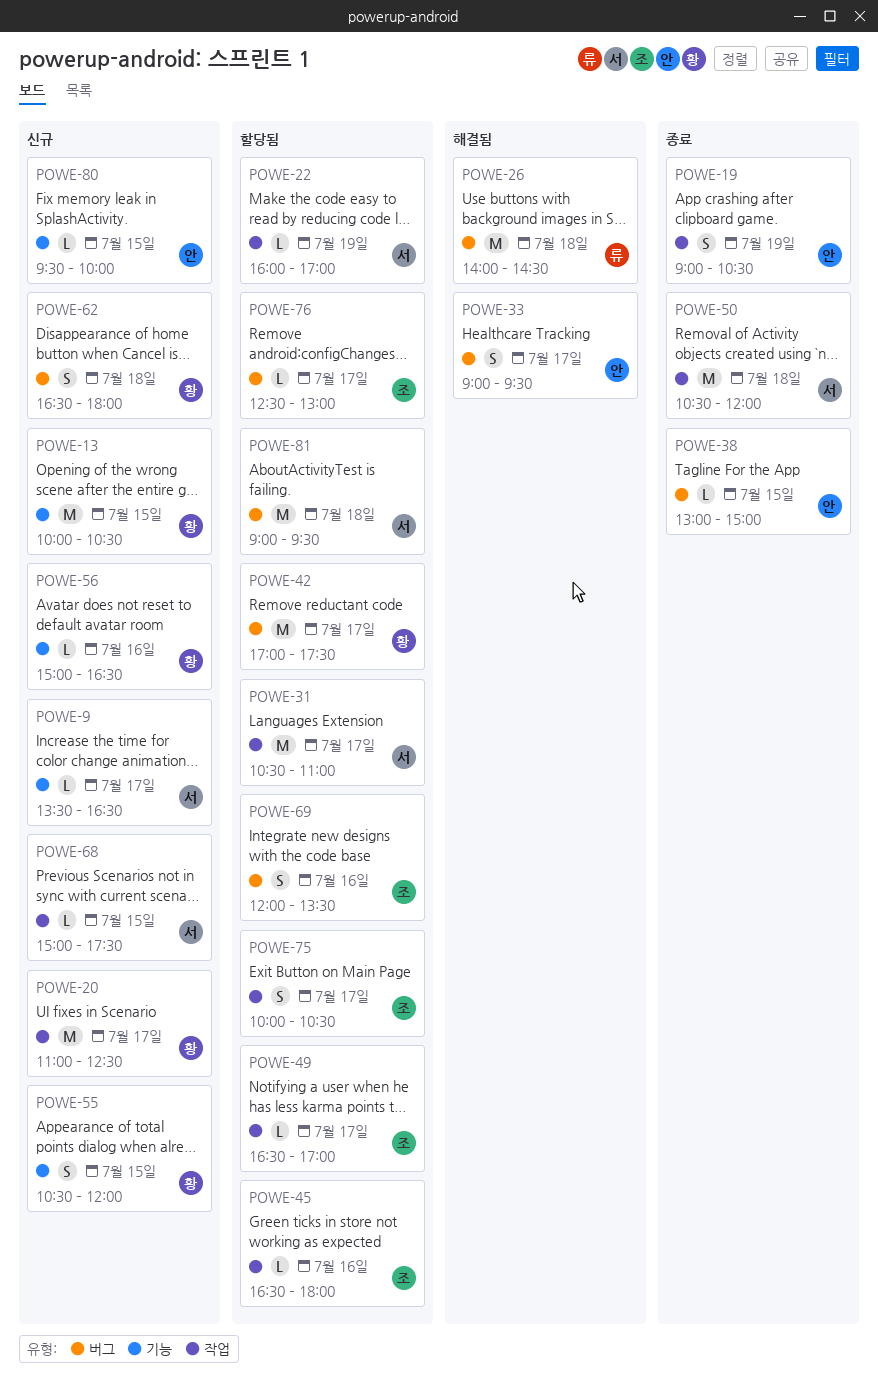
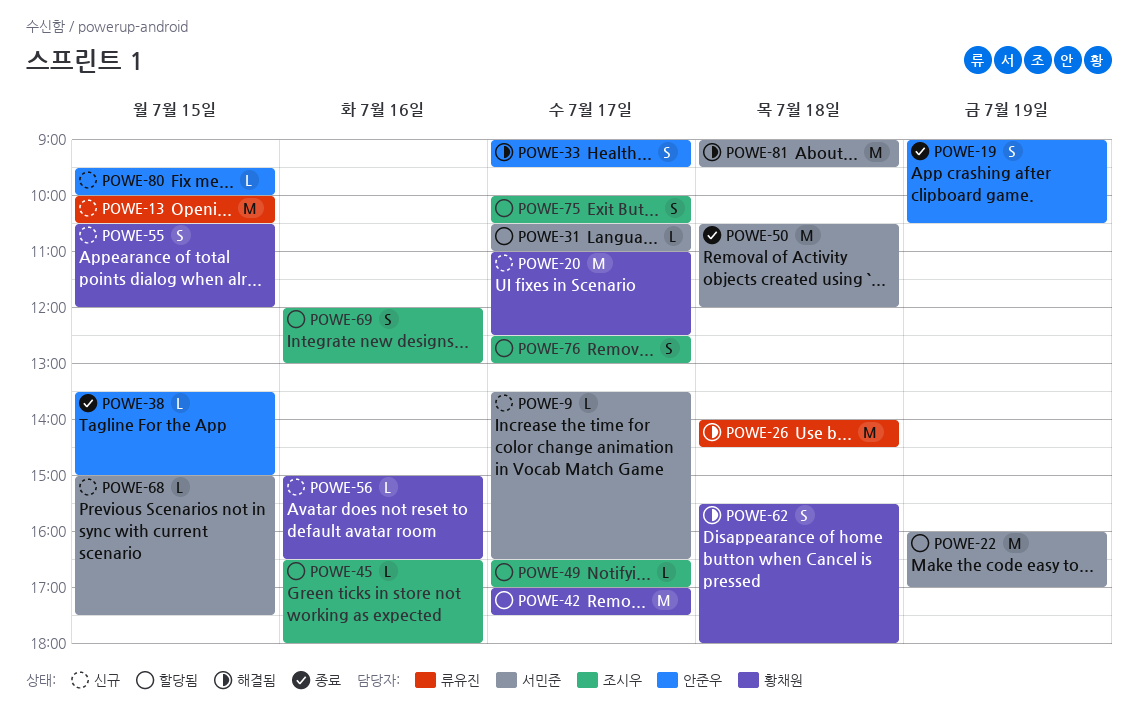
POWE-13, owner: 황채원 -> 류유진
POWE-22, estimate: L -> M
POWE-31, estimate: M -> L
POWE-38, begins: 13:00 -> 13:30
POWE-62, status: 신규 -> 해결됨
POWE-62, begins: 16:30 -> 15:30
POWE-69, ends: 13:30 -> 13:00
POWE-76, estimate: L -> S
POWE-81, status: 할당됨 -> 해결됨

